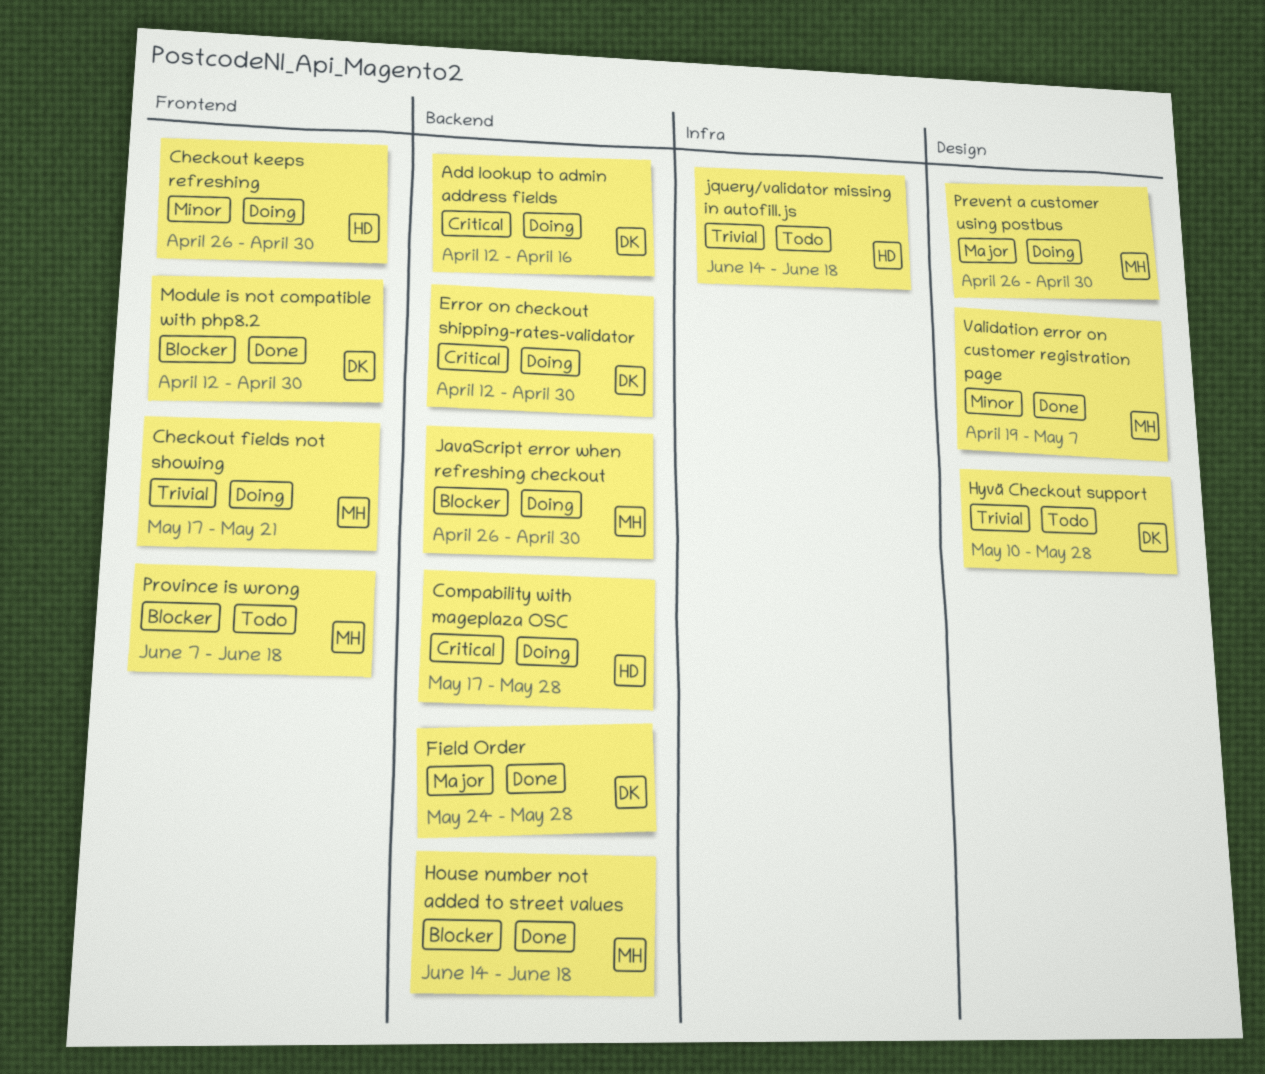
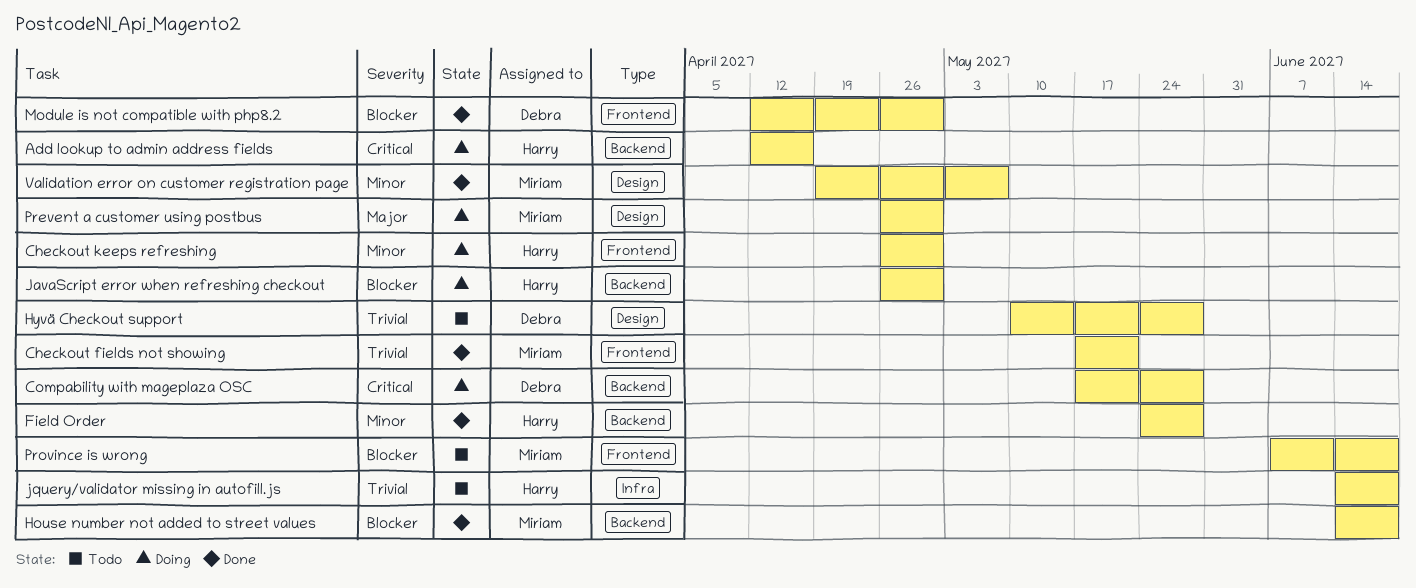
Add lookup to admin address fields, owner: Debra -> Harry
Checkout fields not showing, status: Doing -> Done
Compability with mageplaza OSC, owner: Harry -> Debra
Error on checkout shipping-rates-validator: present -> none
Field Order, owner: Debra -> Harry
Field Order, priority: Major -> Minor
JavaScript error when refreshing checkout, owner: Miriam -> Harry

